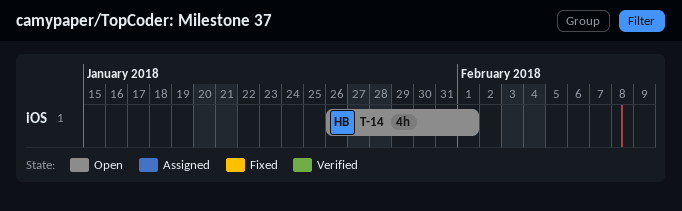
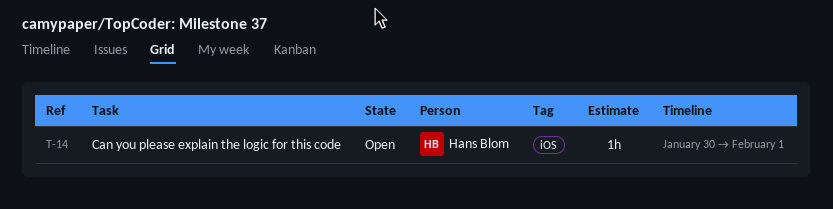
T-14, estimate: 4h -> 1h
T-14, start: Jan 26 -> Jan 30

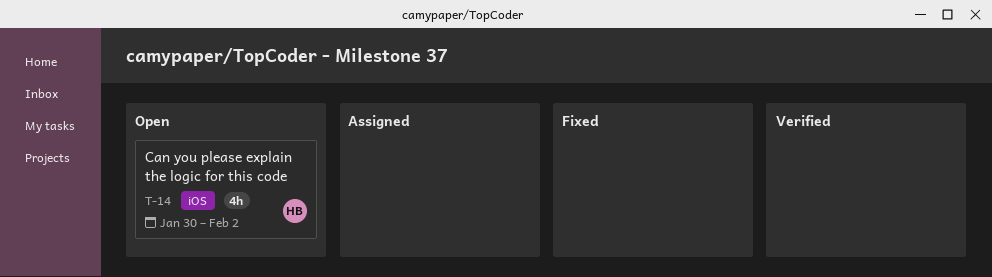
T-14, estimate: 1h -> 4h
T-14, due: Feb 1 -> Feb 2

